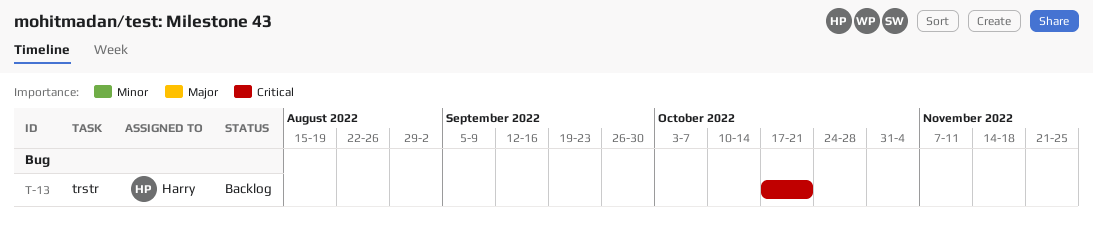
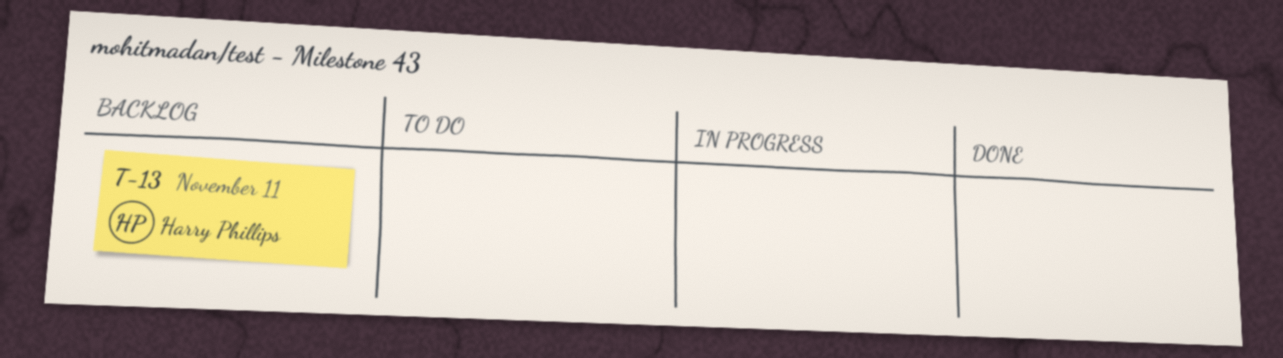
T-13, due: Oct 21 -> Nov 11

